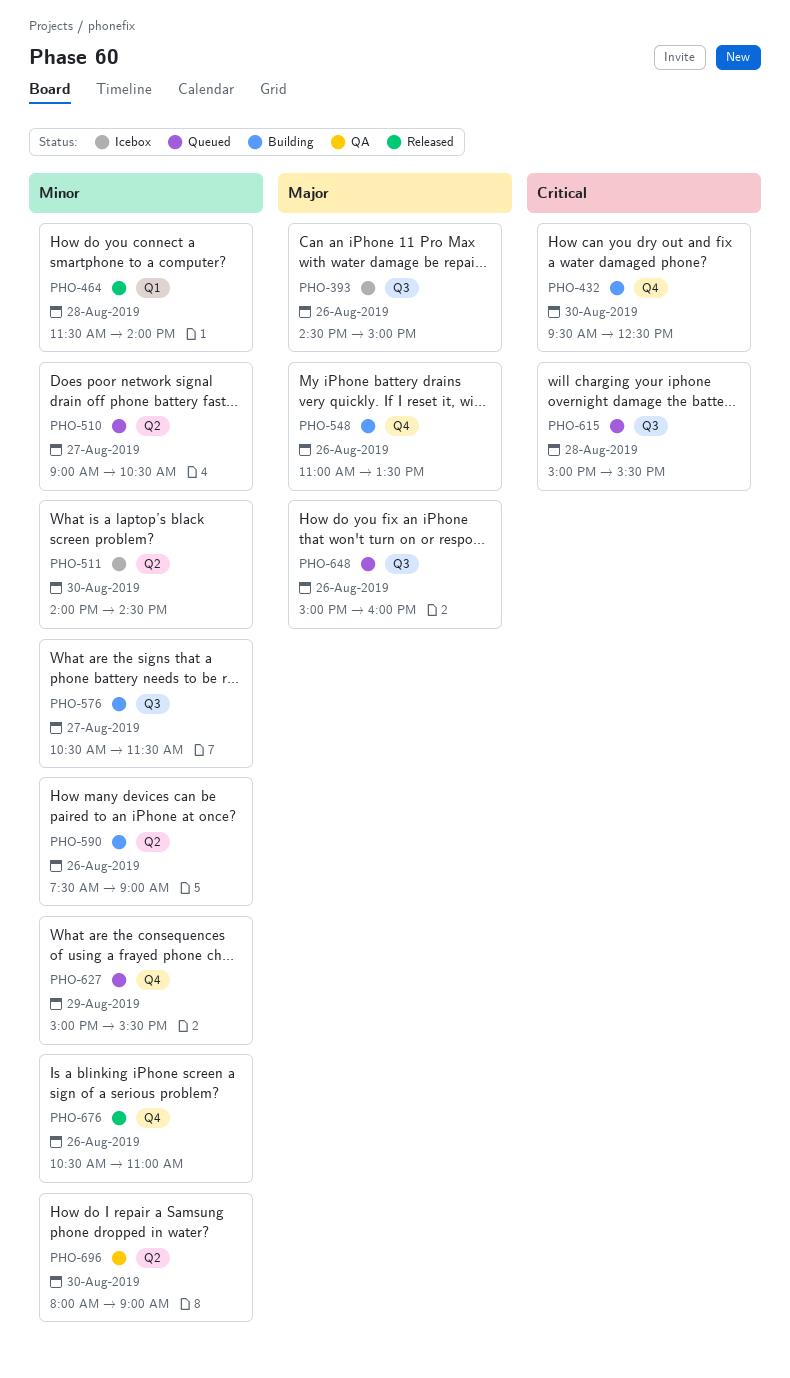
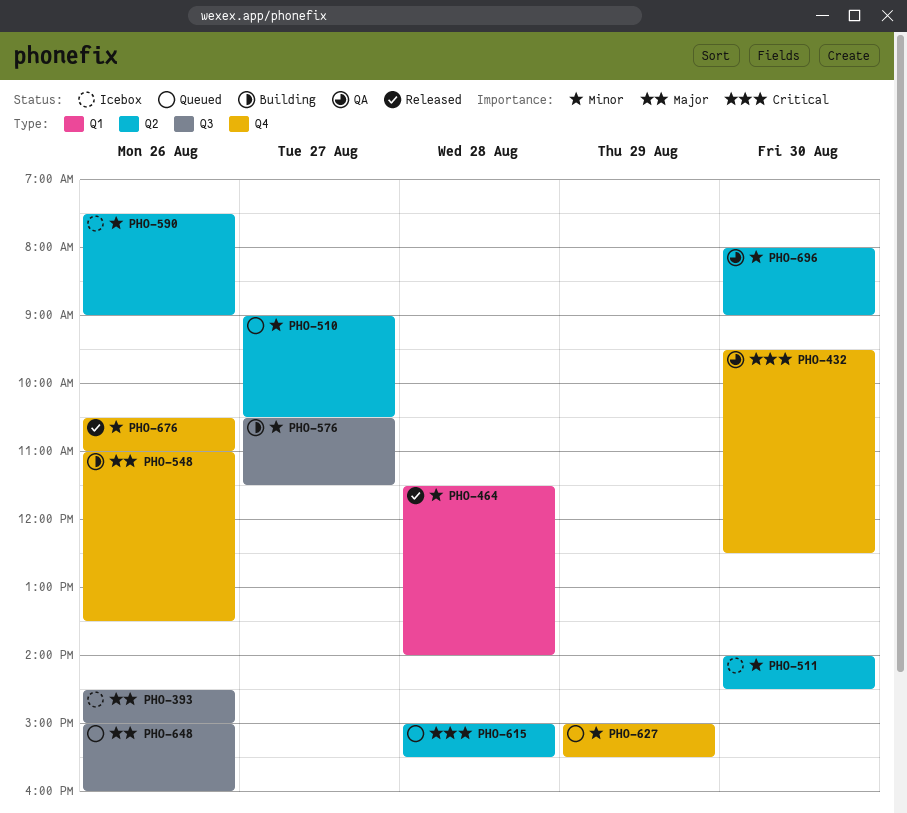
PHO-432, status: Building -> QA
PHO-590, status: Building -> Icebox
PHO-615, label: Q3 -> Q2

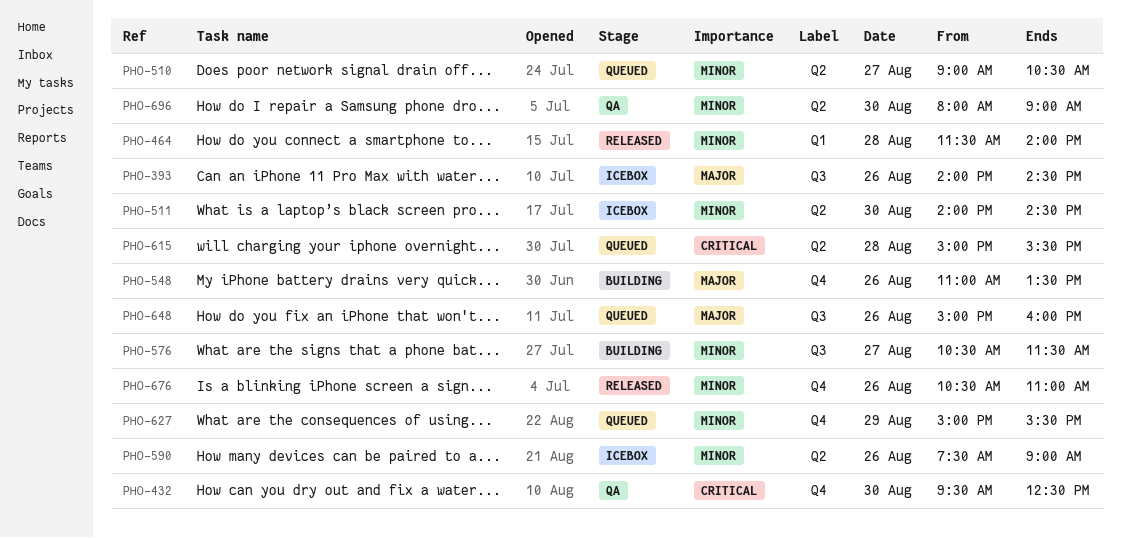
PHO-393, begins: 14:30 -> 14:00
PHO-393, ends: 15:00 -> 14:30

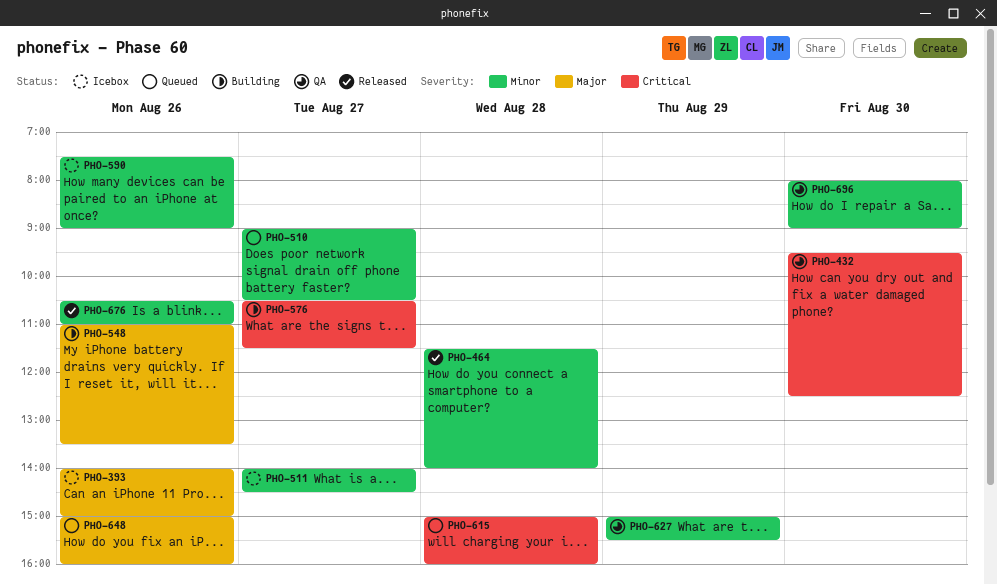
PHO-393, ends: 14:30 -> 15:00
PHO-511, day: Aug 30 -> Aug 27
PHO-576, priority: Minor -> Critical
PHO-615, ends: 15:30 -> 16:00
PHO-627, status: Queued -> QA

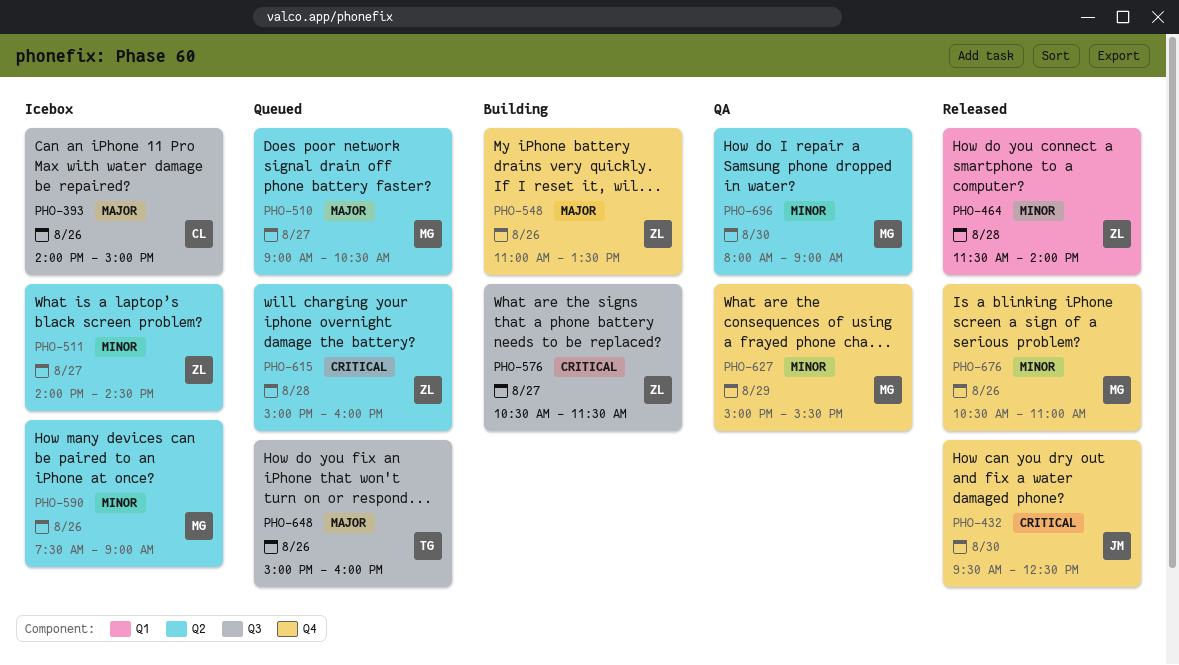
PHO-432, status: QA -> Released
PHO-510, priority: Minor -> Major

